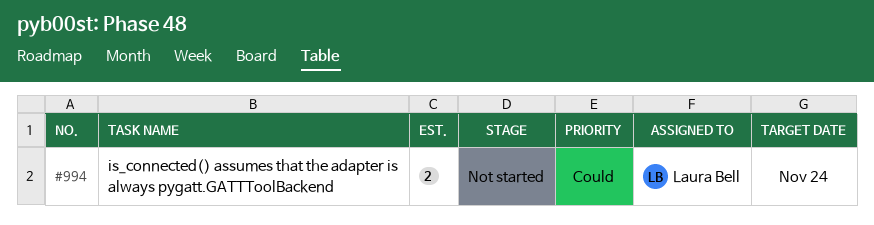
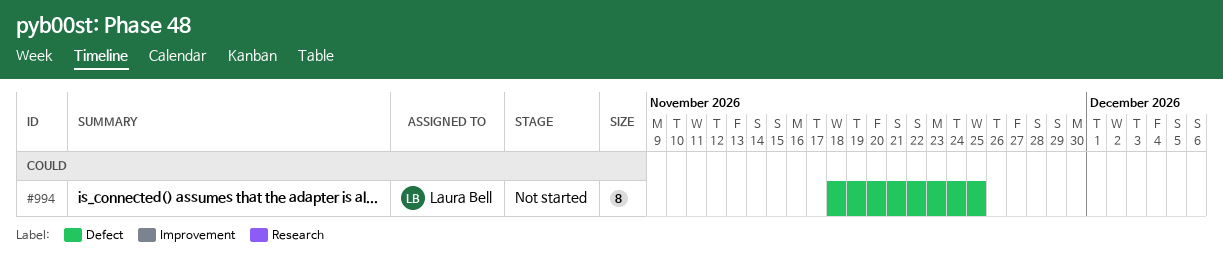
#994, estimate: 2 -> 8
#994, due: Nov 24 -> Nov 25

